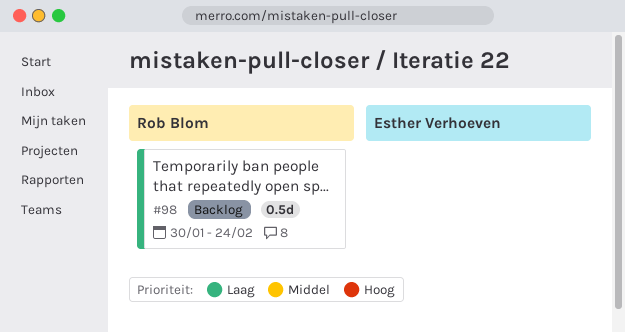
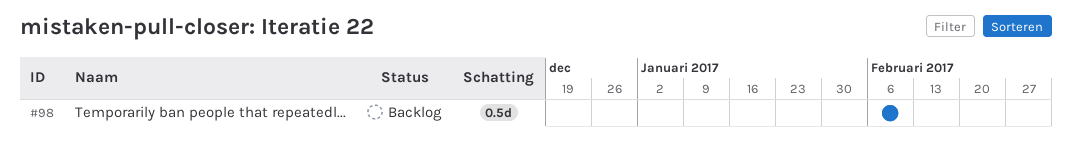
#98, start: Jan 30 -> Feb 6
#98, due: Feb 24 -> Feb 10

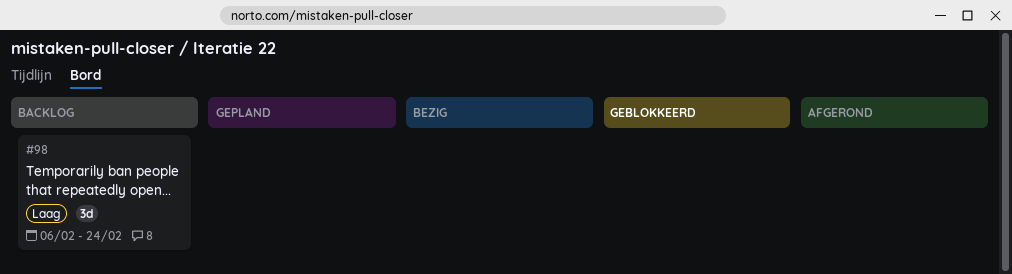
#98, estimate: 0.5d -> 3d
#98, due: Feb 10 -> Feb 24

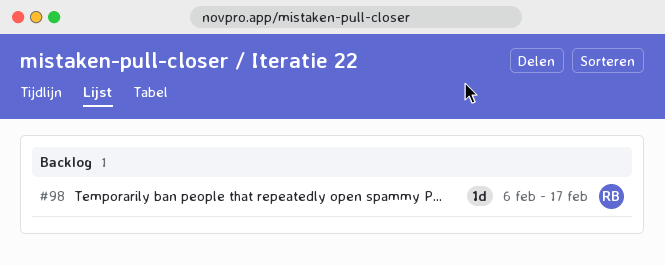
#98, estimate: 3d -> 1d
#98, due: Feb 24 -> Feb 17

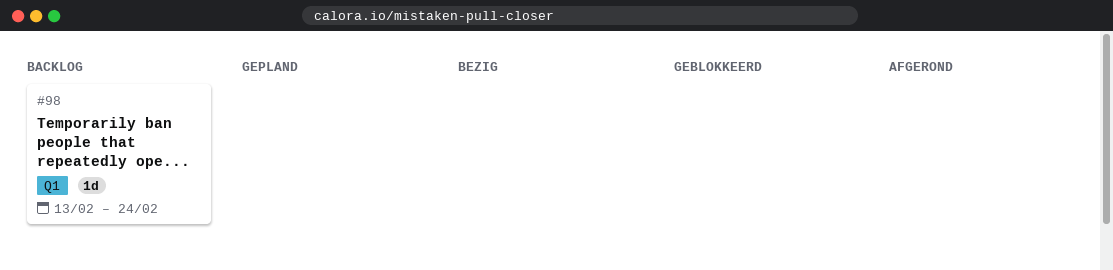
#98, start: Feb 6 -> Feb 13
#98, due: Feb 17 -> Feb 24

